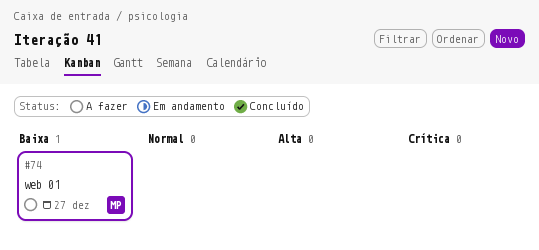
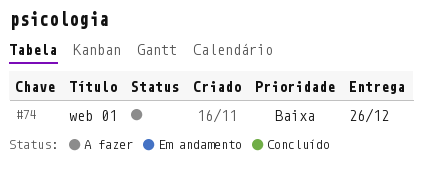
#74, due: Dec 27 -> Dec 26

